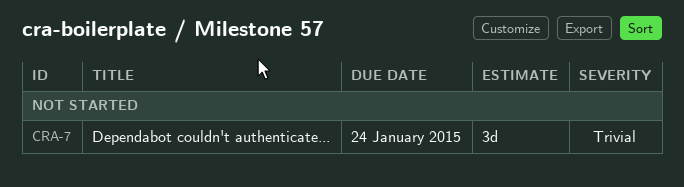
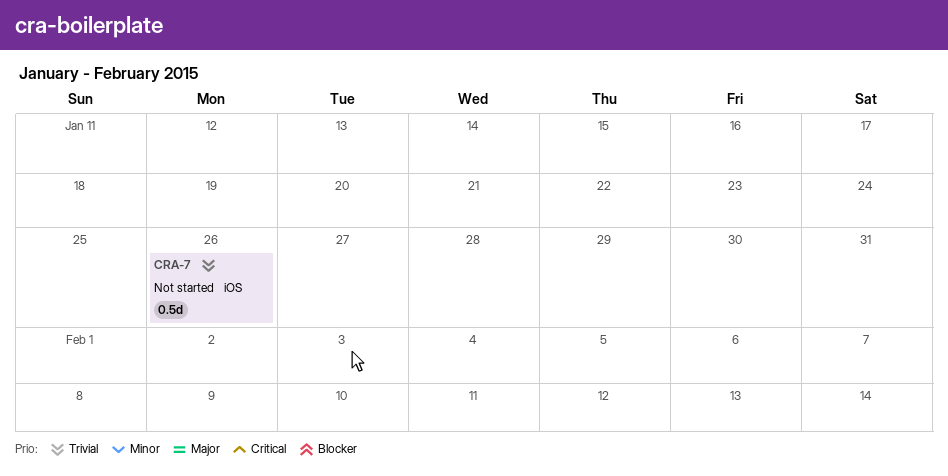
CRA-7, estimate: 3d -> 0.5d
CRA-7, due: Jan 24 -> Jan 26

